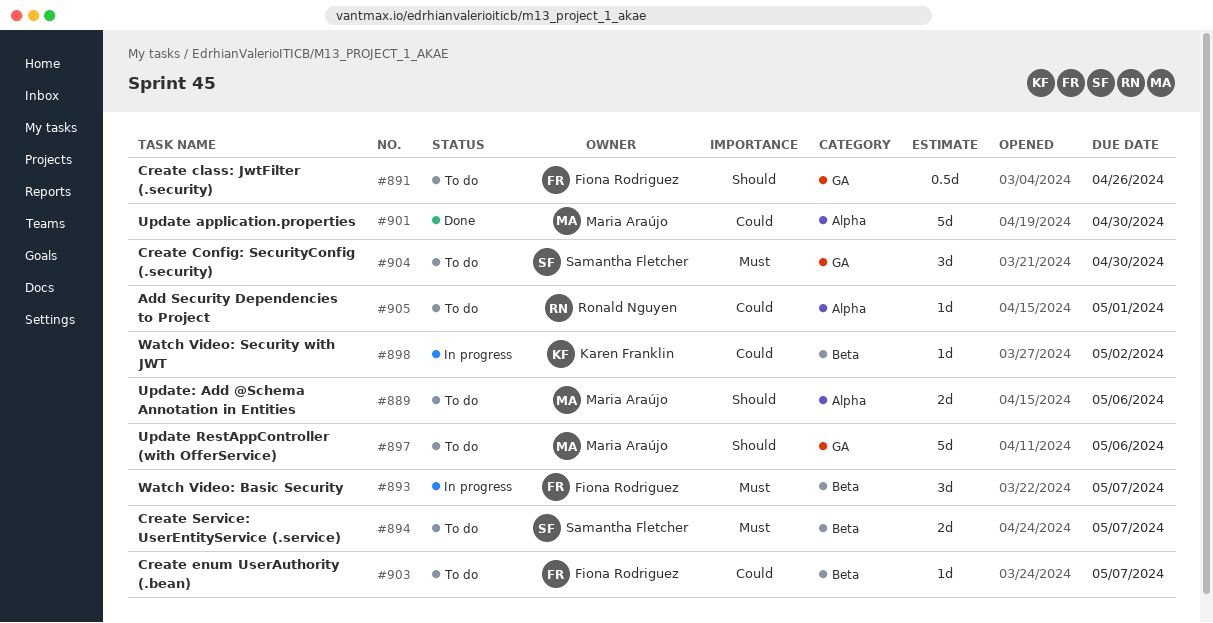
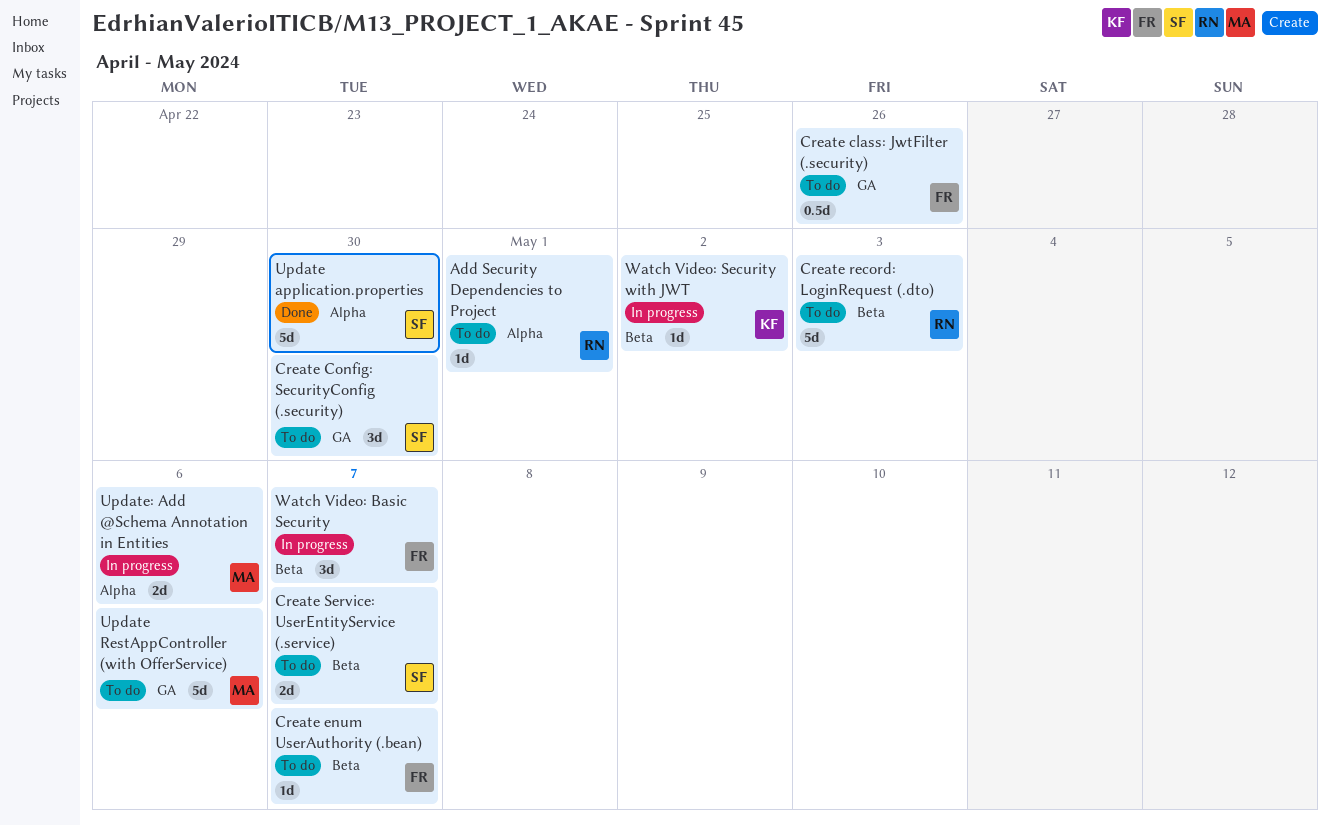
Create record: LoginRequest (.dto): none -> present
Update application.properties, owner: Maria Araújo -> Samantha Fletcher
Update: Add @Schema Annotation in Entities, status: To do -> In progress

